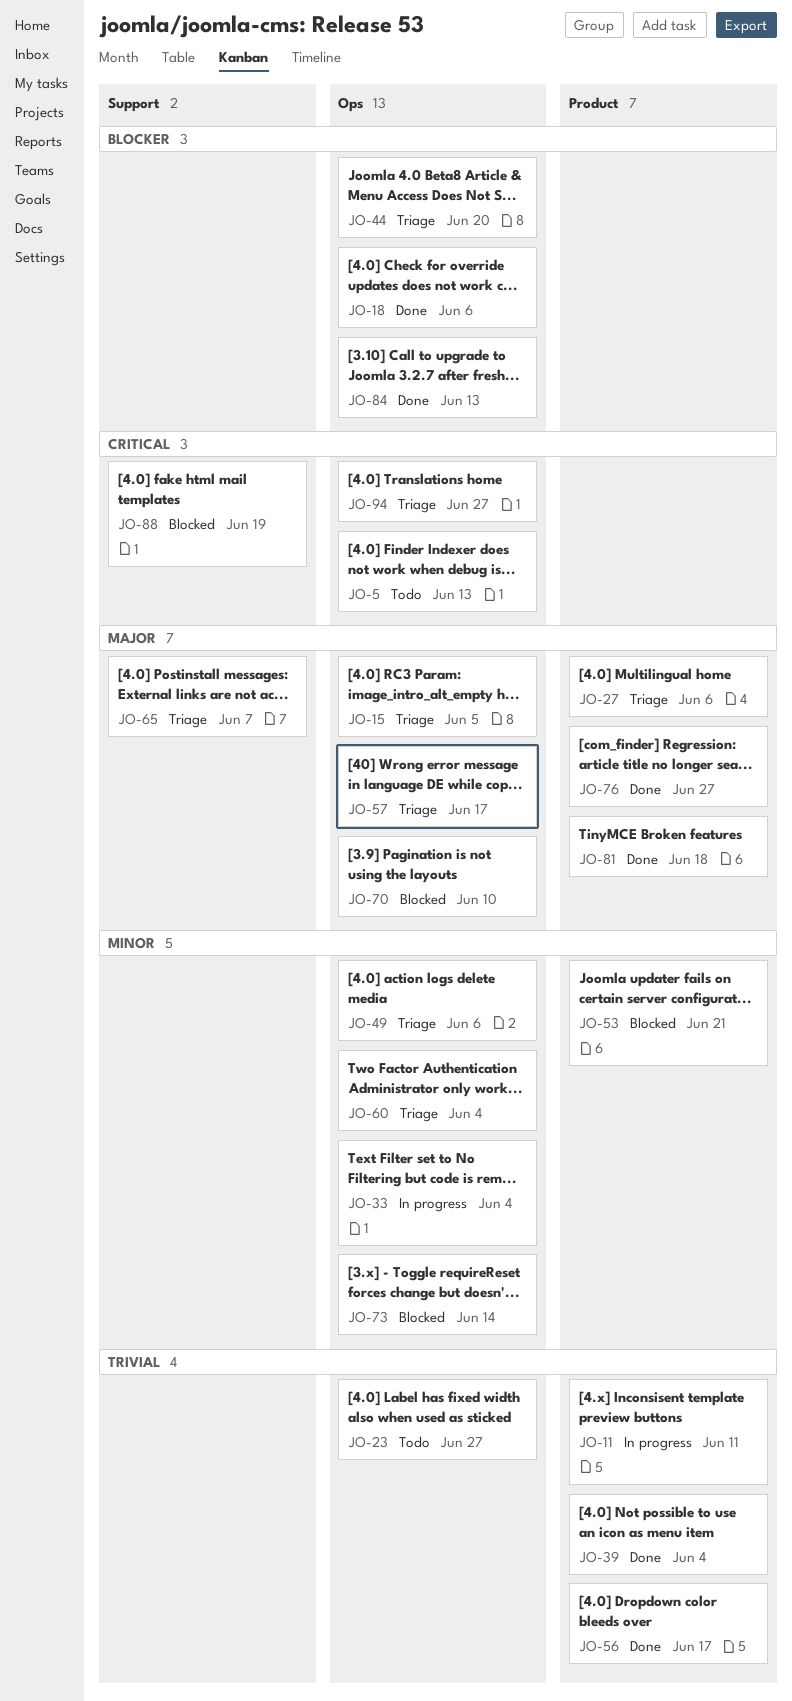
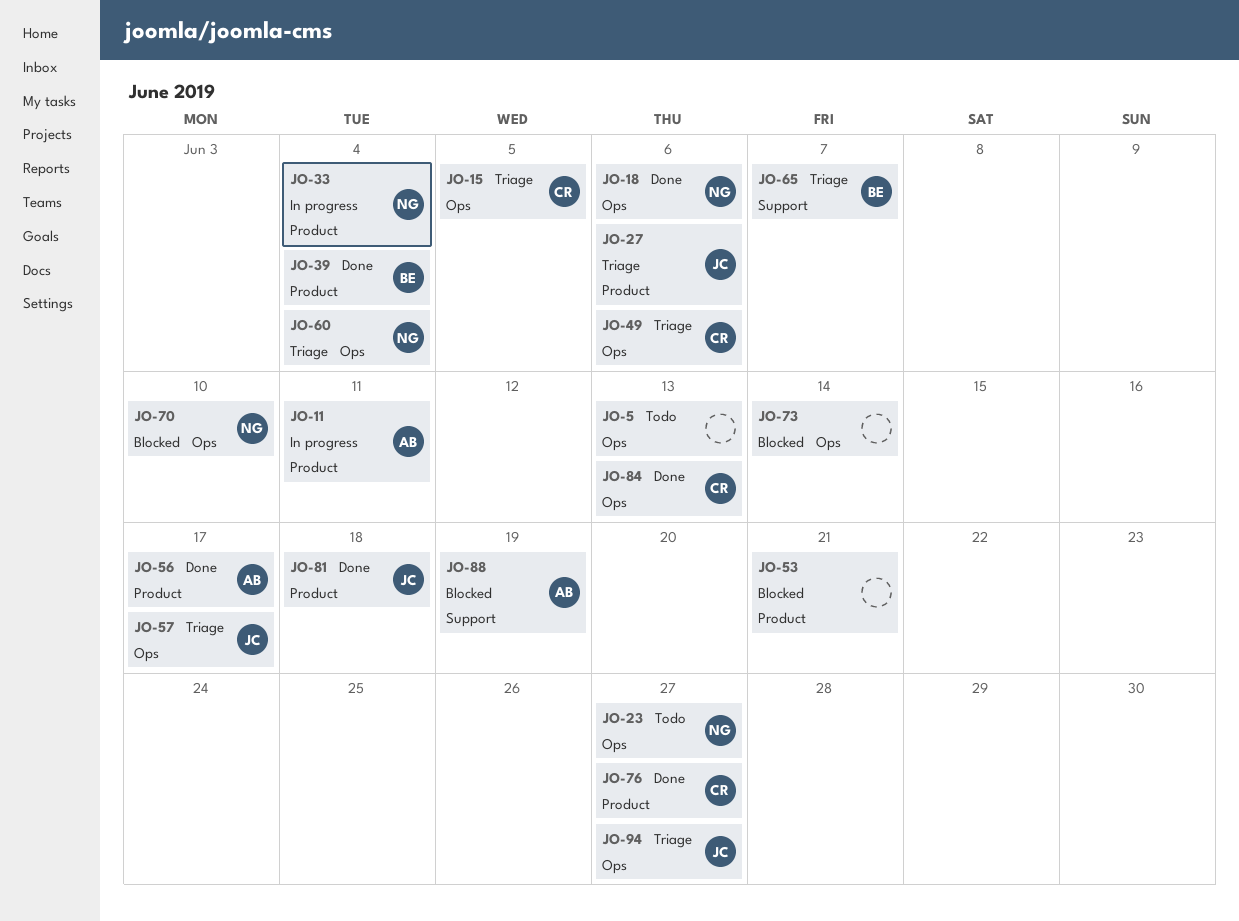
JO-33, label: Ops -> Product
JO-44: present -> none

